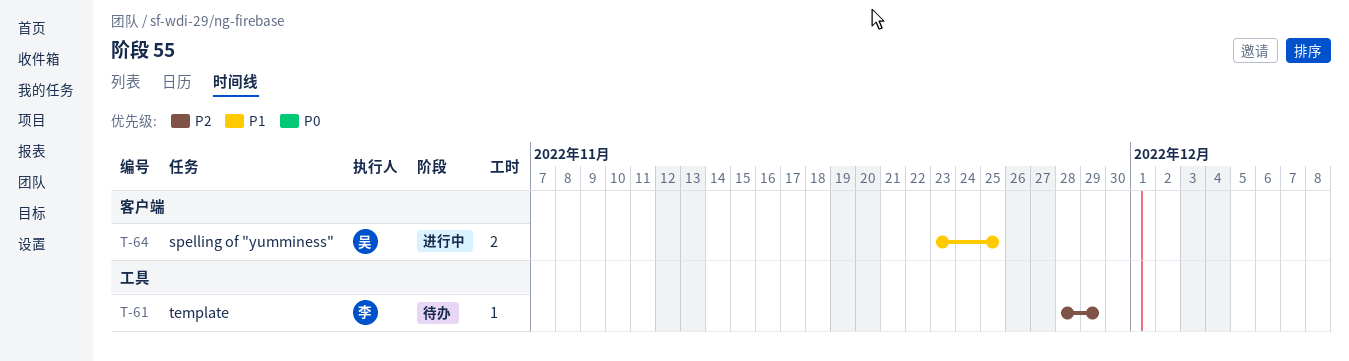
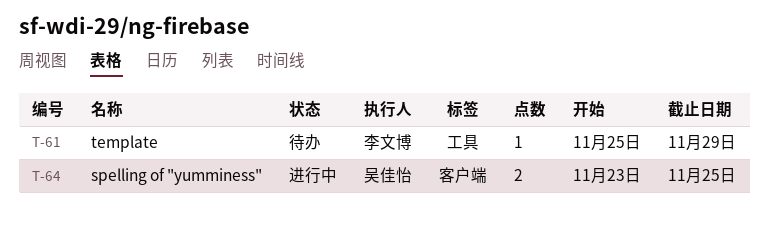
T-61, start: Nov 28 -> Nov 25

